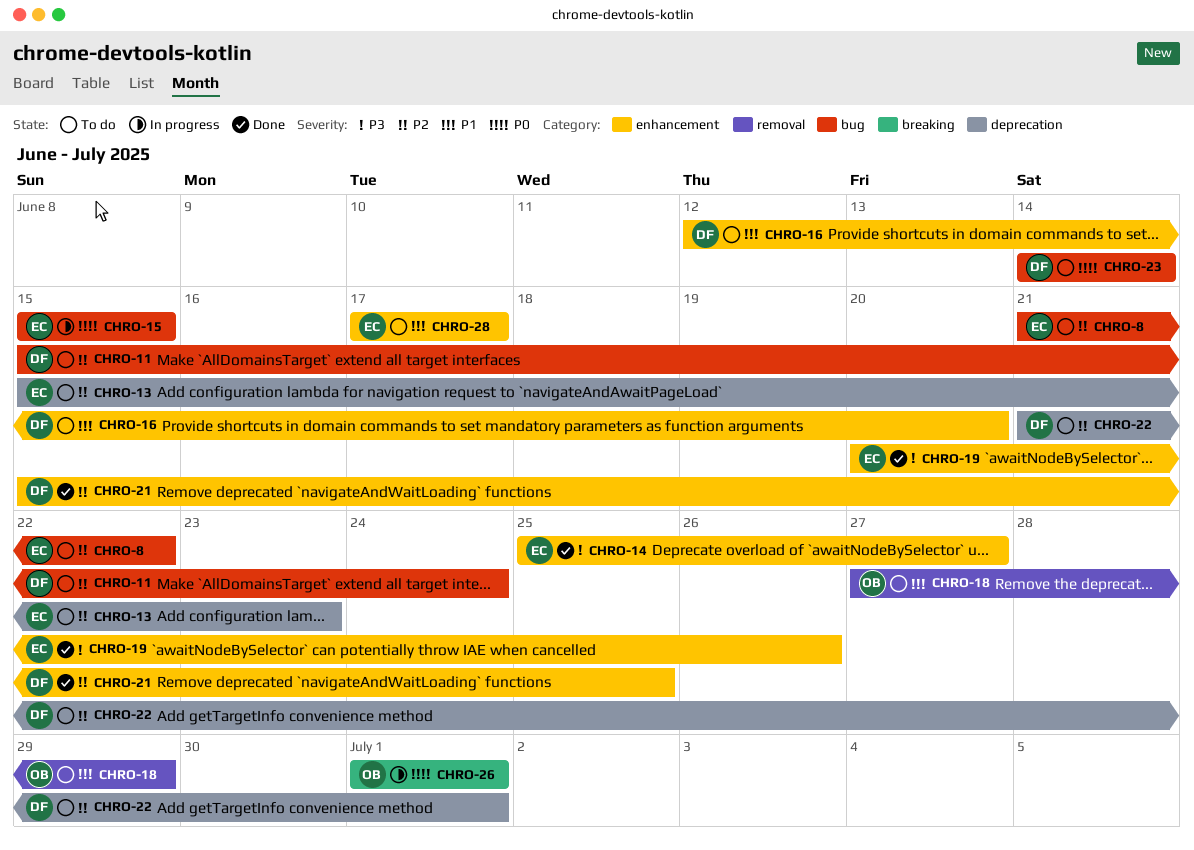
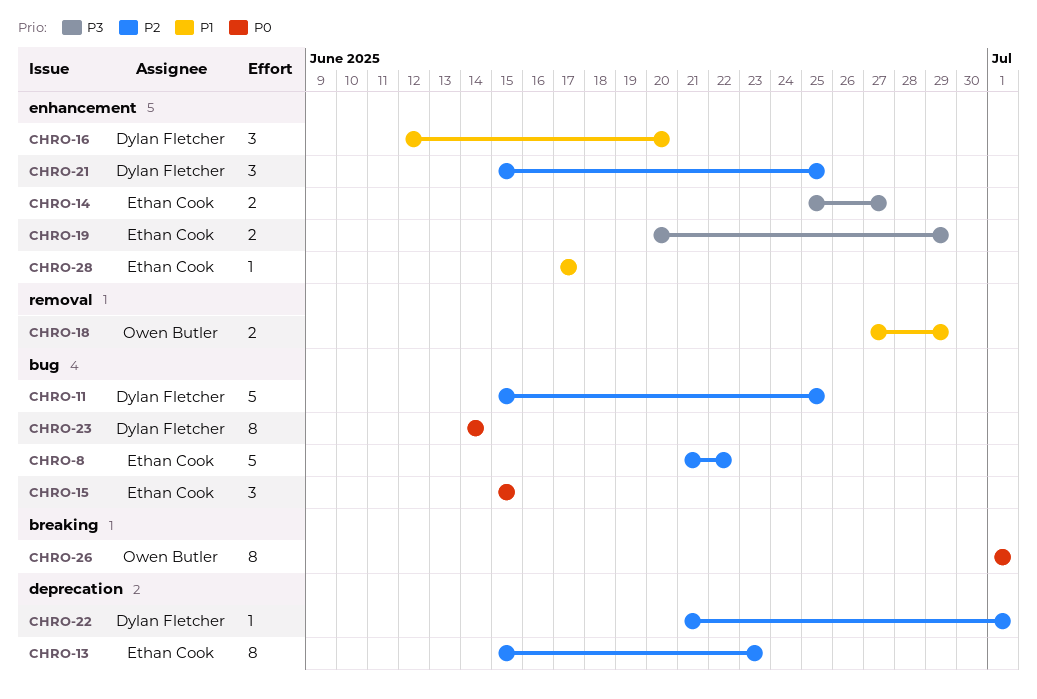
CHRO-11, due: Jun 24 -> Jun 25
CHRO-19, due: Jun 26 -> Jun 29

